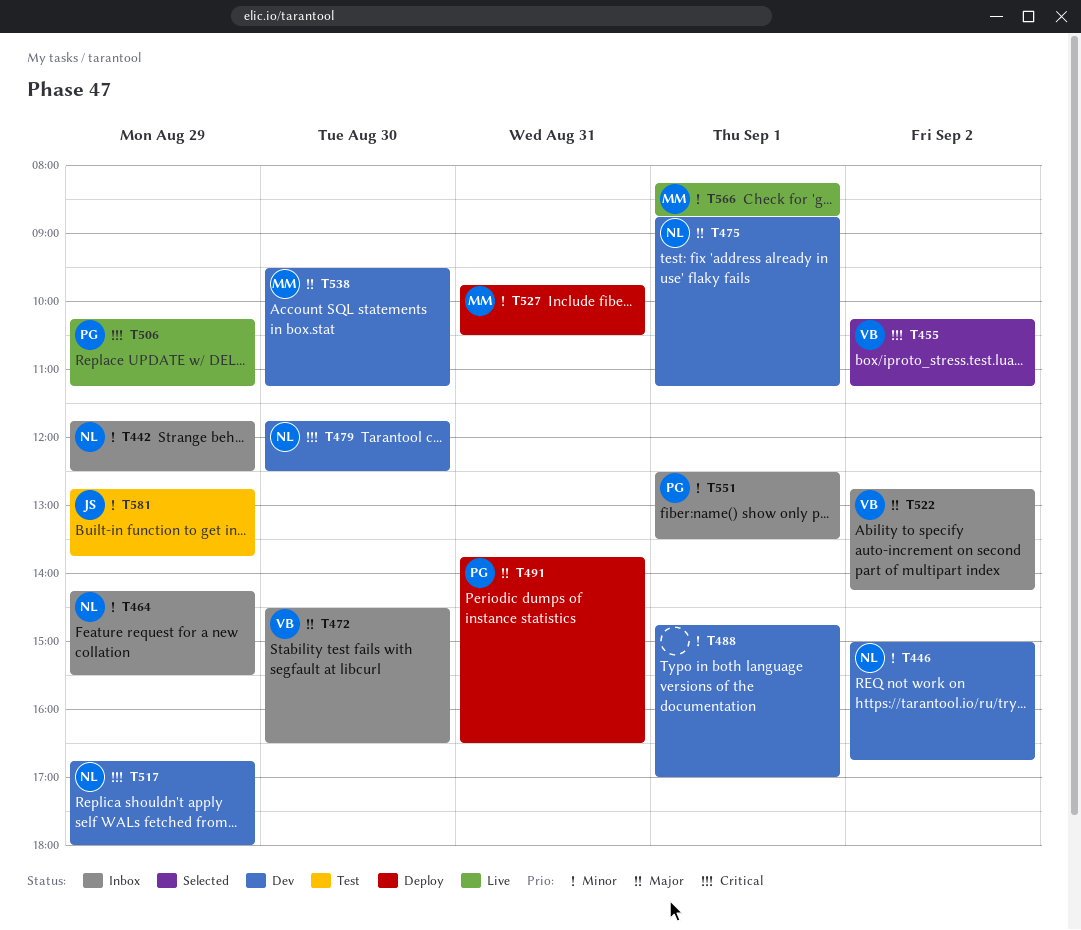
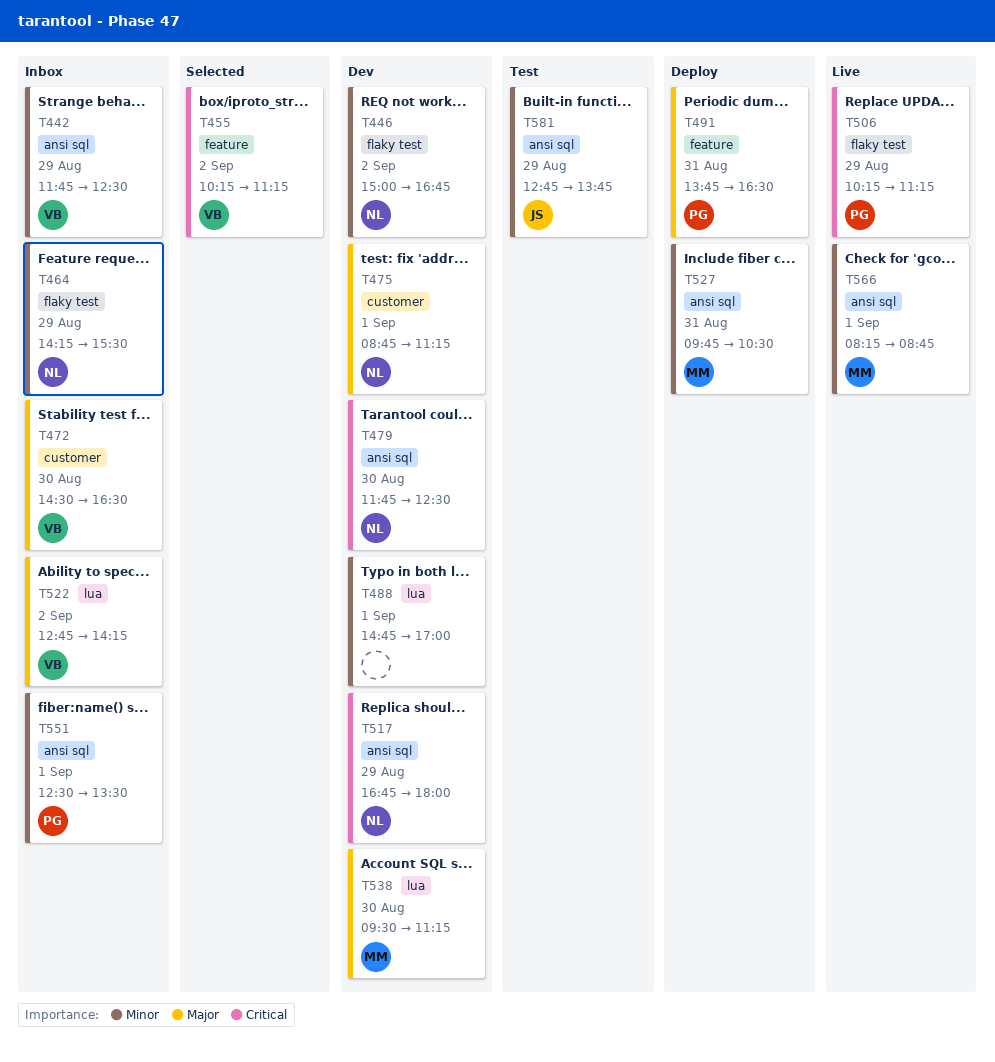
T442, owner: NL -> VB

